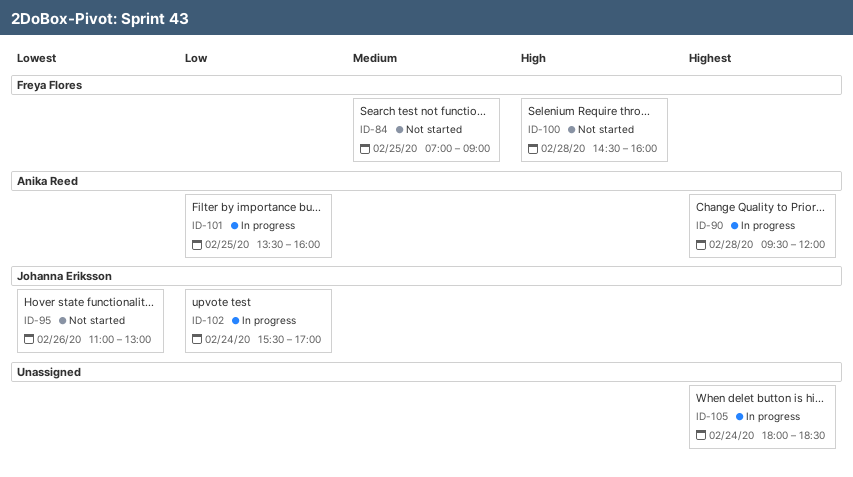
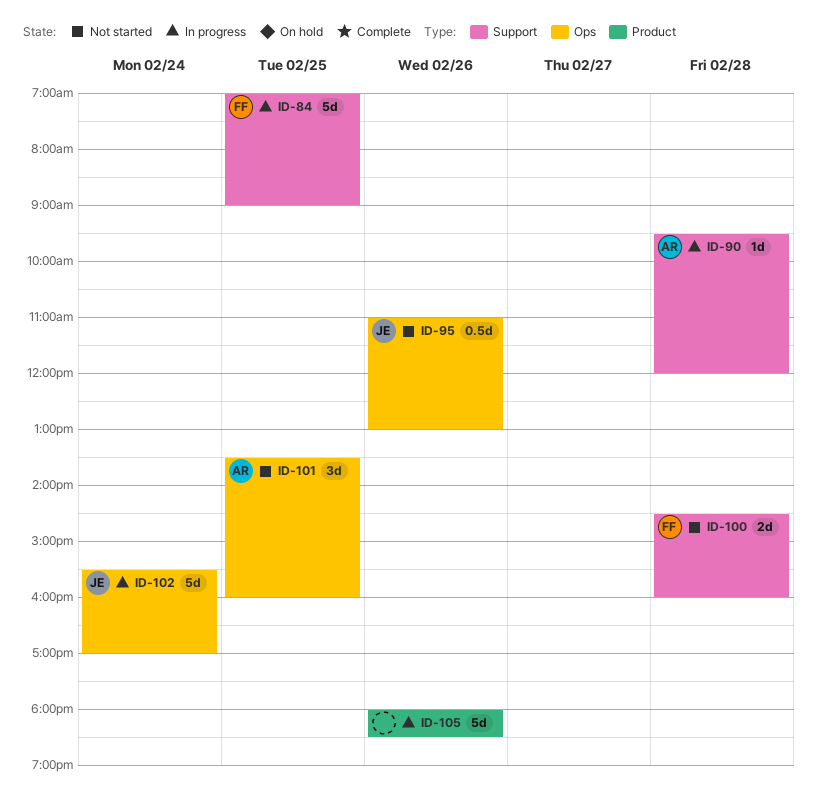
ID-84, status: Not started -> In progress
ID-101, status: In progress -> Not started
ID-105, day: Feb 24 -> Feb 26

